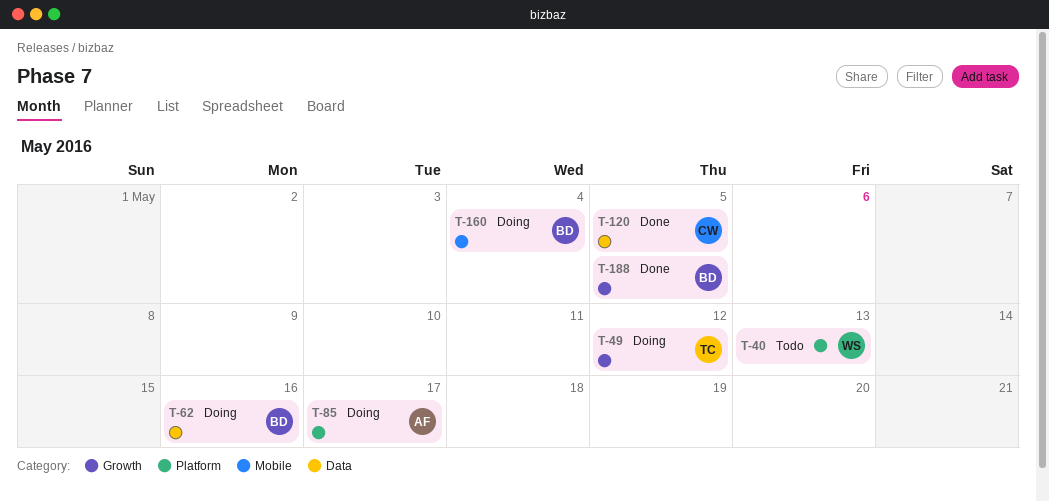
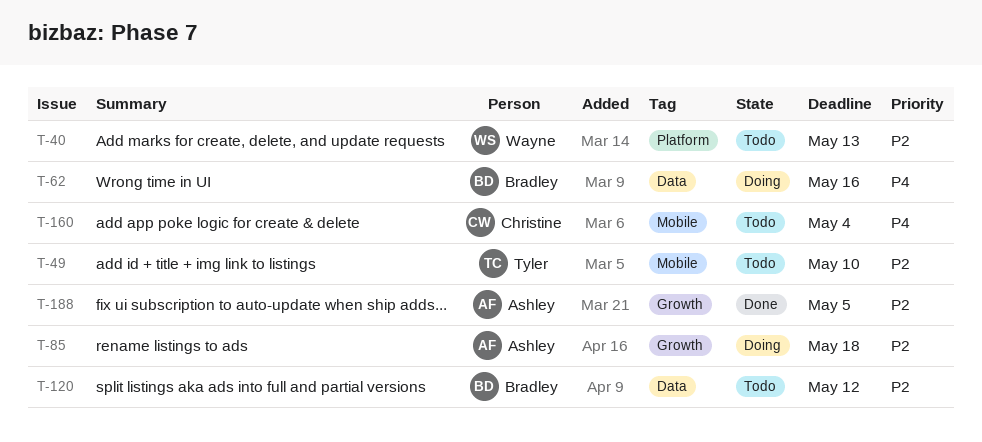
T-49, status: Doing -> Todo
T-49, label: Growth -> Mobile
T-49, due: May 12 -> May 10
T-85, label: Platform -> Growth
T-85, due: May 17 -> May 18
T-120, status: Done -> Todo
T-120, owner: Christine -> Bradley
T-120, due: May 5 -> May 12
T-160, status: Doing -> Todo
T-160, owner: Bradley -> Christine
T-188, owner: Bradley -> Ashley

